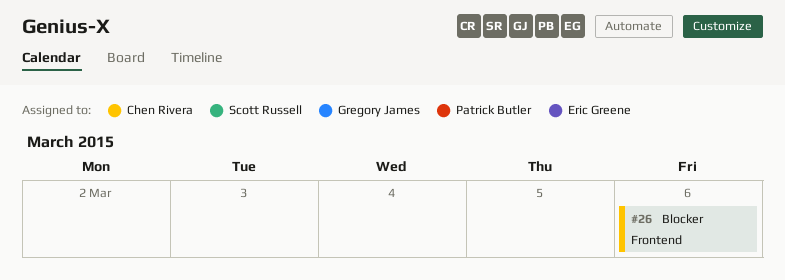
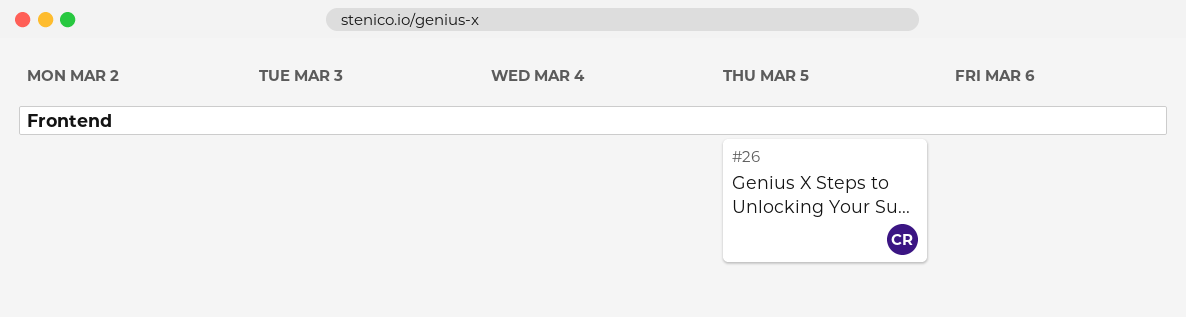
#26, due: Mar 6 -> Mar 5

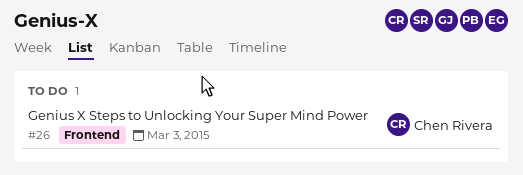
#26, due: Mar 5 -> Mar 3

